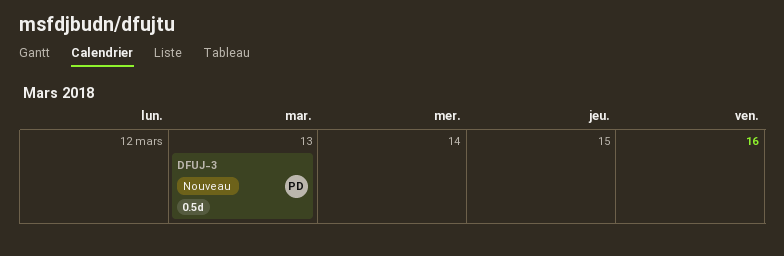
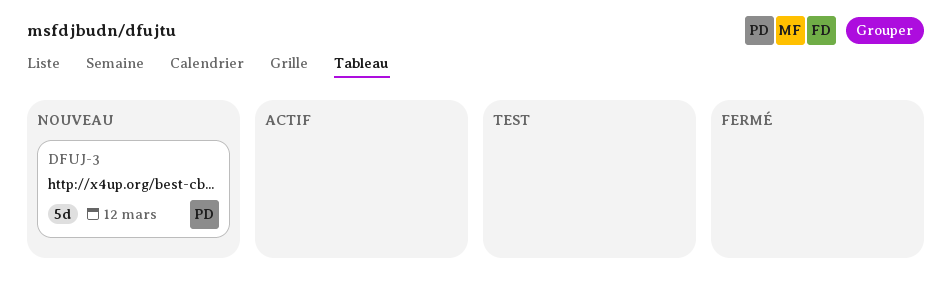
DFUJ-3, estimate: 0.5d -> 5d
DFUJ-3, due: Mar 13 -> Mar 12

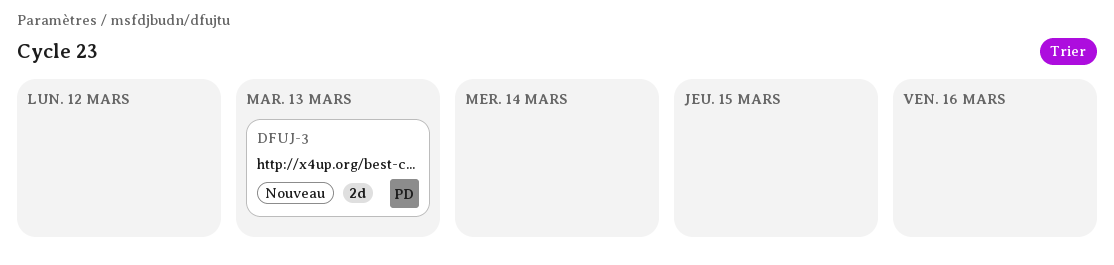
DFUJ-3, estimate: 5d -> 2d
DFUJ-3, due: Mar 12 -> Mar 13

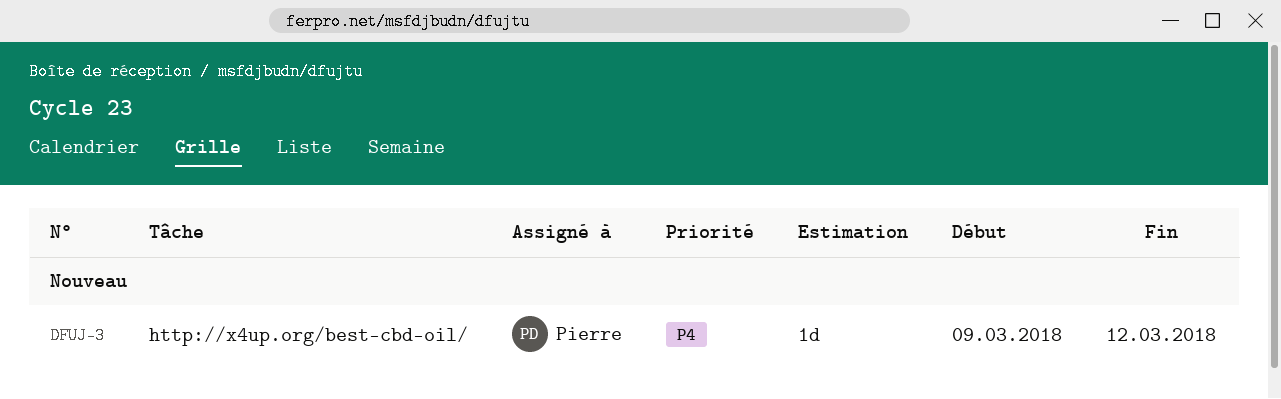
DFUJ-3, estimate: 2d -> 1d
DFUJ-3, due: Mar 13 -> Mar 12

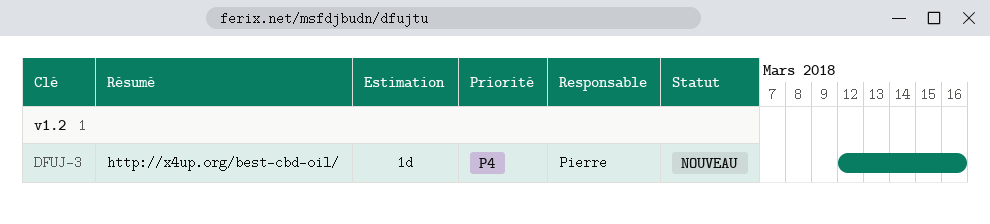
DFUJ-3, start: Mar 9 -> Mar 12
DFUJ-3, due: Mar 12 -> Mar 16

